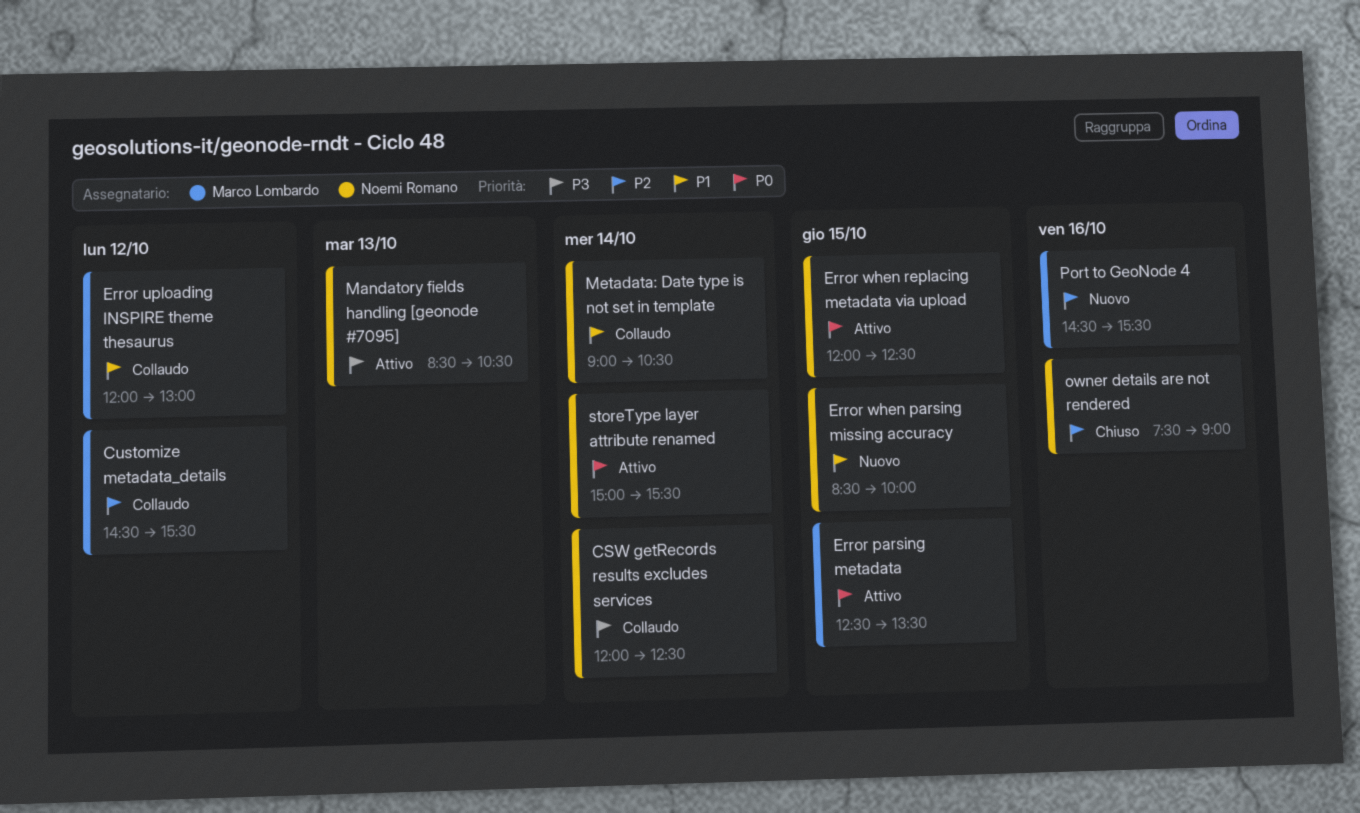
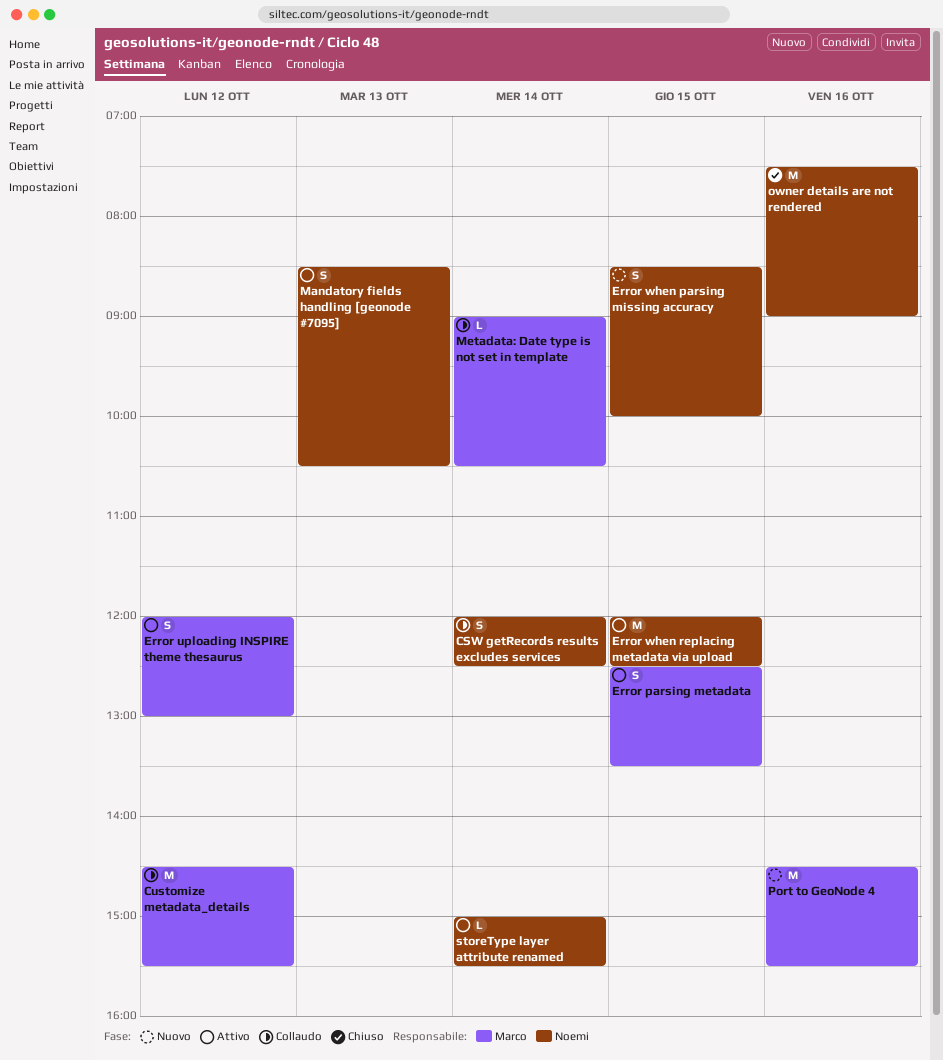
Error uploading INSPIRE theme thesaurus, status: Collaudo -> Attivo
Metadata: Date type is not set in template, owner: Noemi Romano -> Marco Lombardo

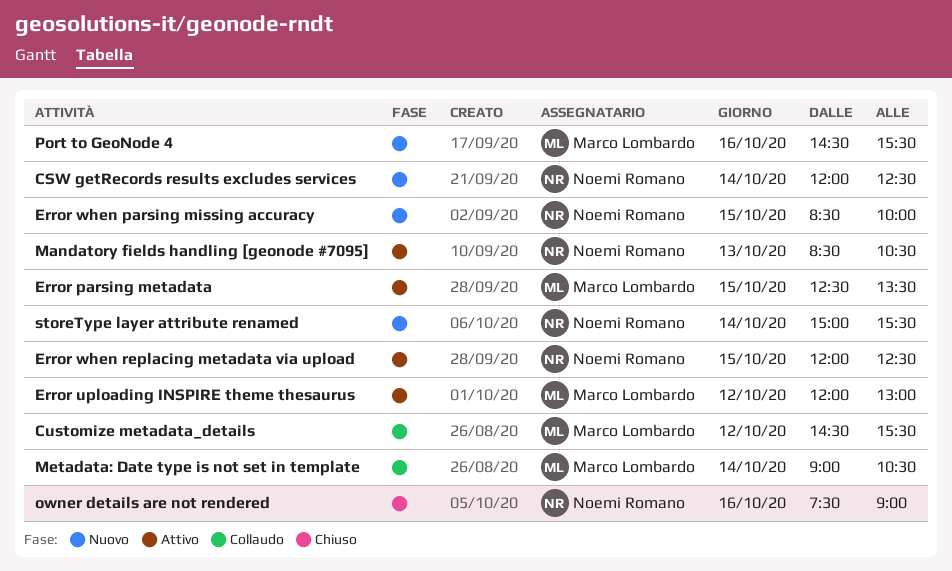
CSW getRecords results excludes services, status: Collaudo -> Nuovo
storeType layer attribute renamed, status: Attivo -> Nuovo

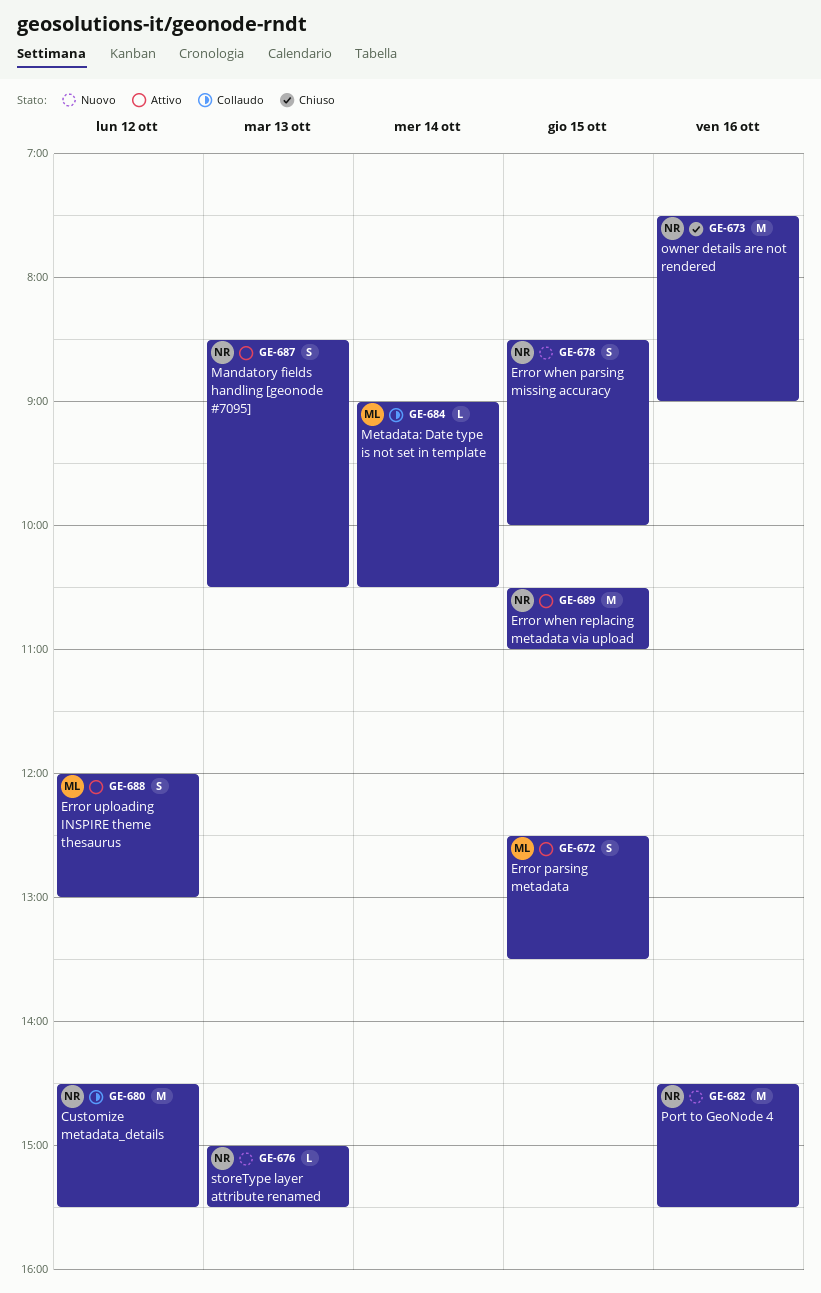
CSW getRecords results excludes services: present -> none
Customize metadata_details, owner: Marco Lombardo -> Noemi Romano
Error when replacing metadata via upload, begins: 12:00 -> 10:30
Error when replacing metadata via upload, ends: 12:30 -> 11:00
Port to GeoNode 4, owner: Marco Lombardo -> Noemi Romano
storeType layer attribute renamed, day: Oct 14 -> Oct 13

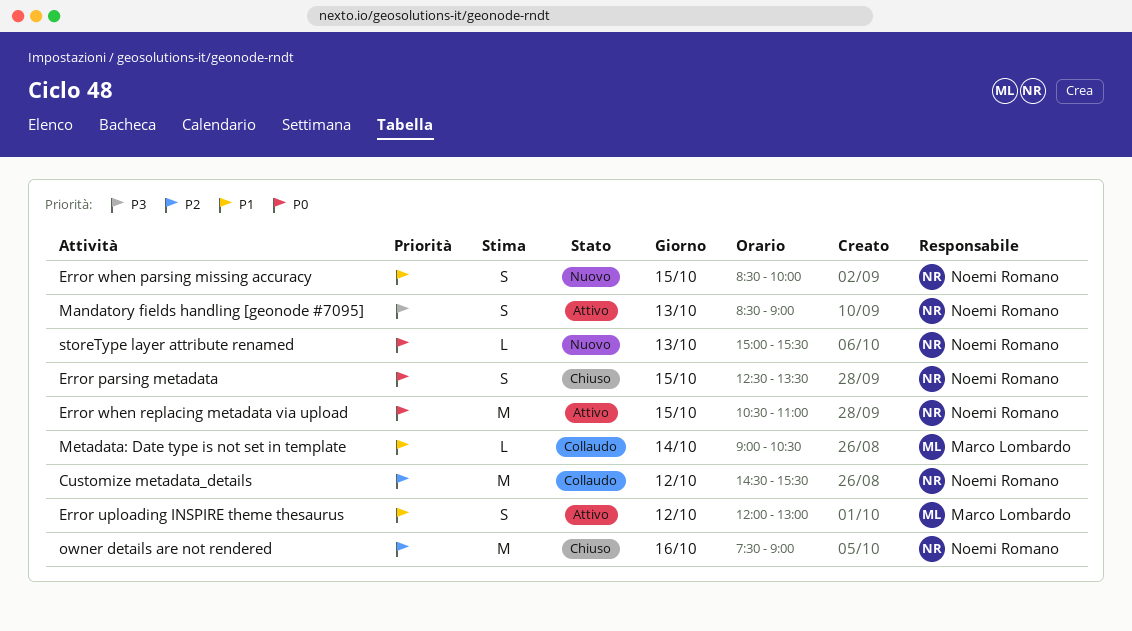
Error parsing metadata, status: Attivo -> Chiuso
Error parsing metadata, owner: Marco Lombardo -> Noemi Romano
Mandatory fields handling [geonode #7095], ends: 10:30 -> 09:00
Port to GeoNode 4: present -> none

